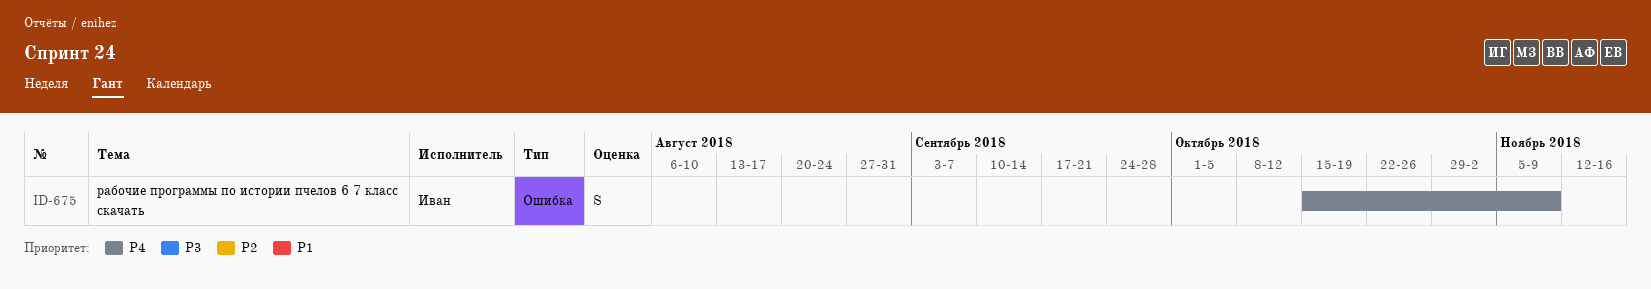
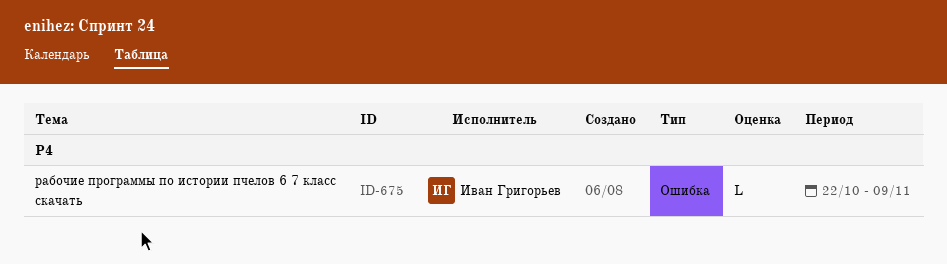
ID-675, estimate: S -> L
ID-675, start: Oct 15 -> Oct 22

